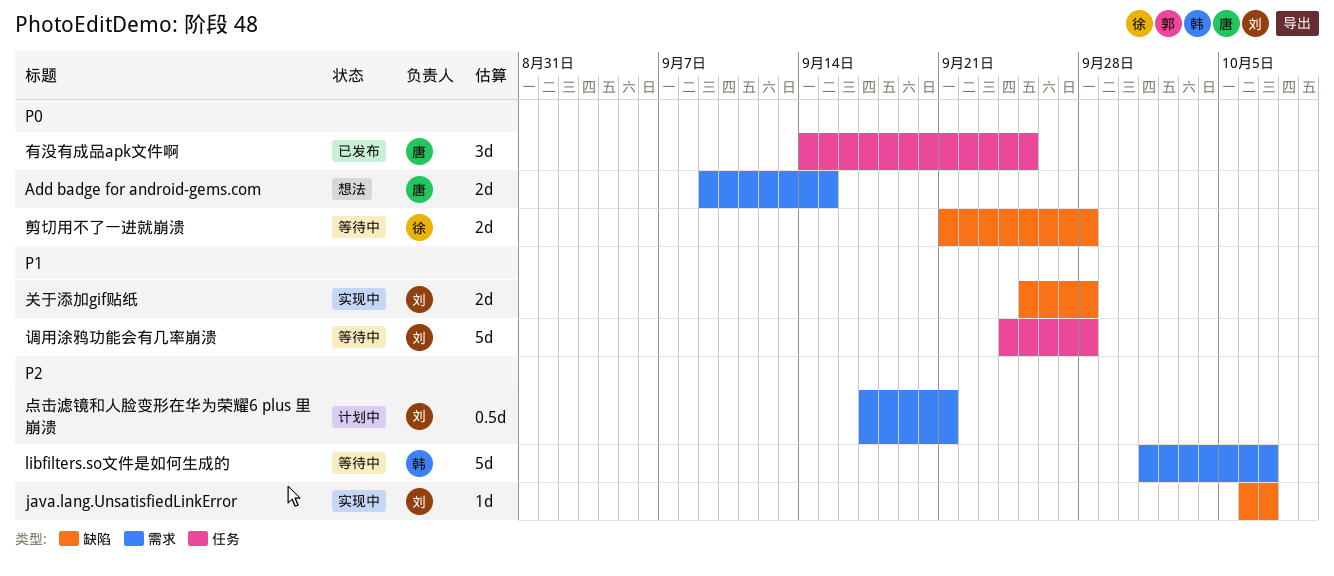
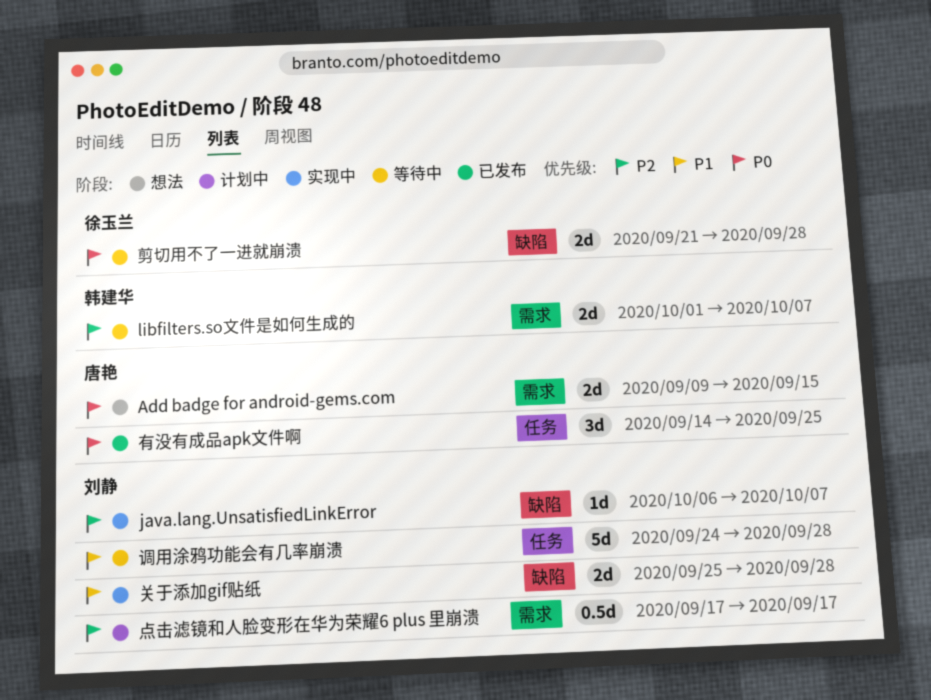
libfilters.so文件是如何生成的, estimate: 5d -> 2d
点击滤镜和人脸变形在华为荣耀6 plus 里崩溃, due: Sep 21 -> Sep 17

